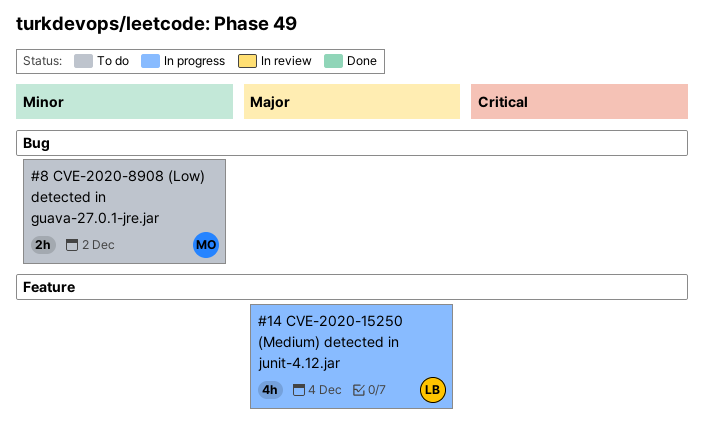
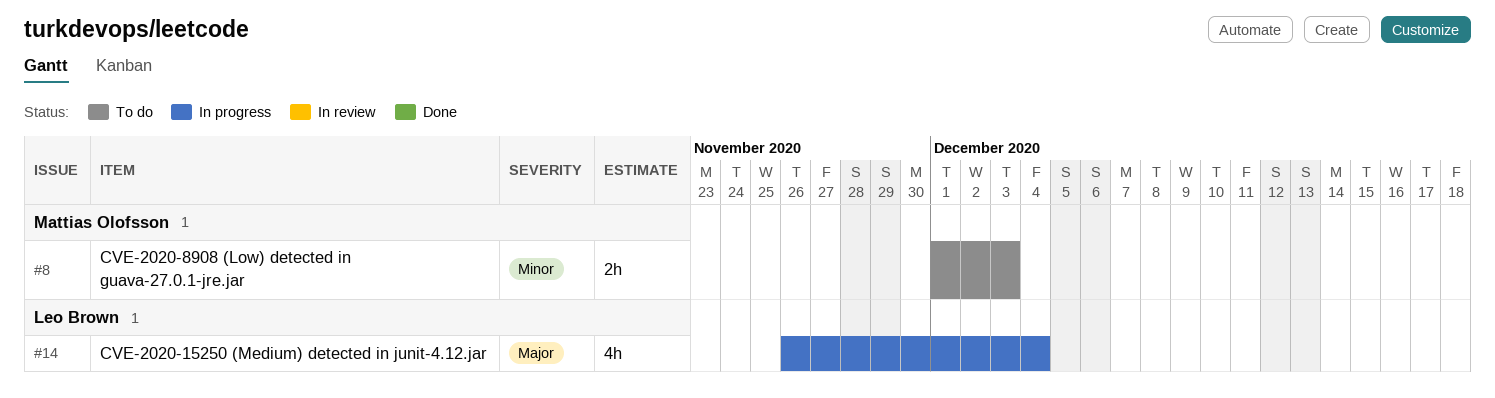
#8, due: Dec 2 -> Dec 3

